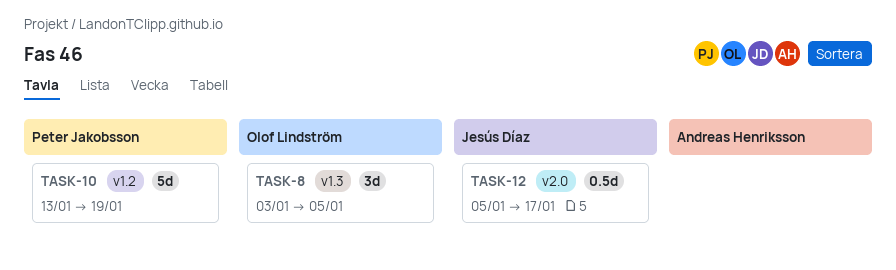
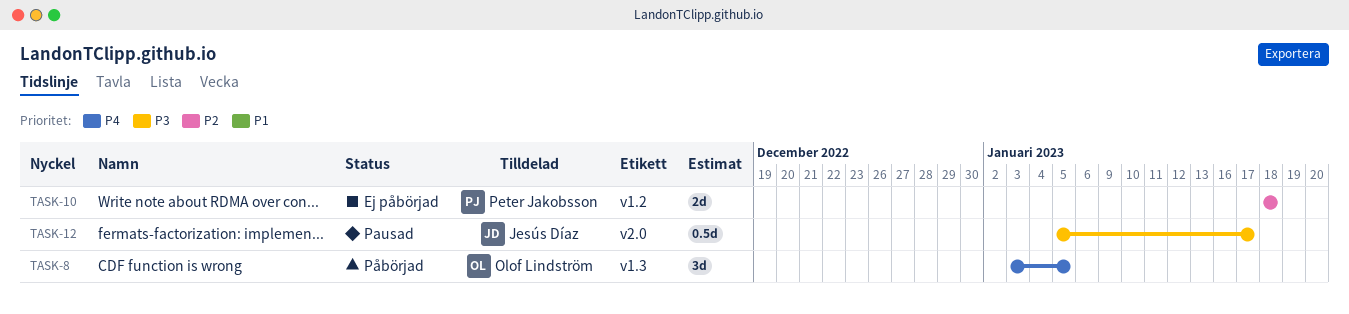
TASK-10, estimate: 5d -> 2d
TASK-10, start: Jan 13 -> Jan 18
TASK-10, due: Jan 19 -> Jan 18

